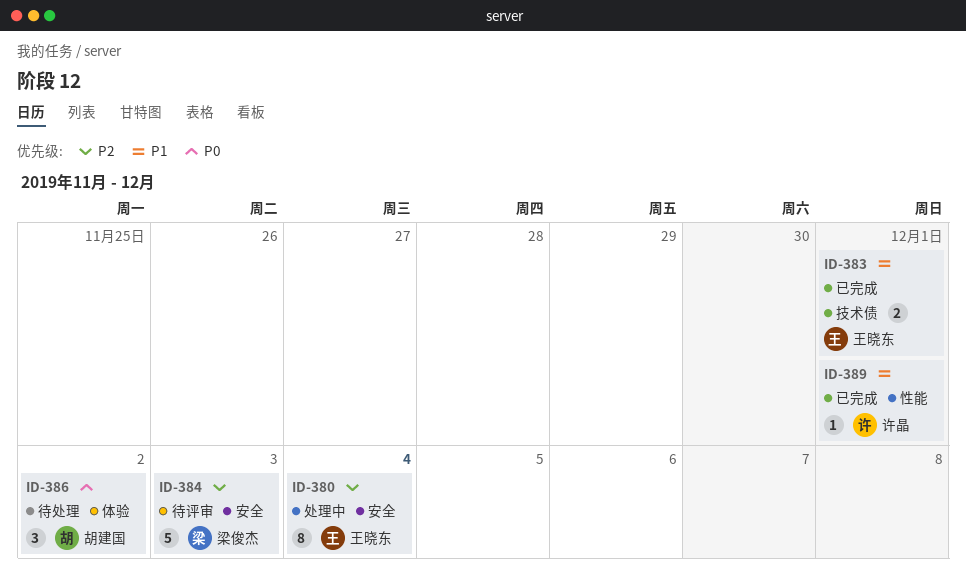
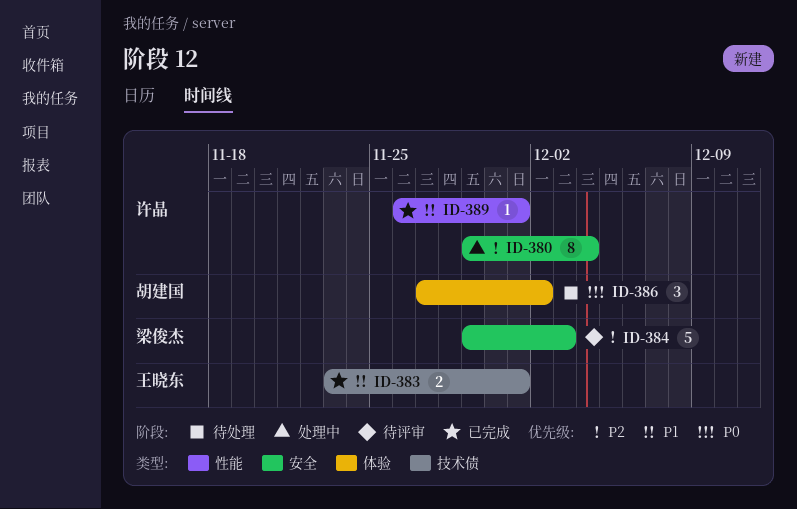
ID-380, owner: 王晓东 -> 许晶

